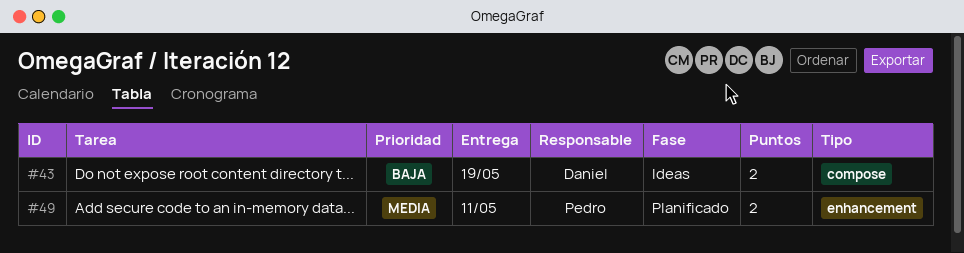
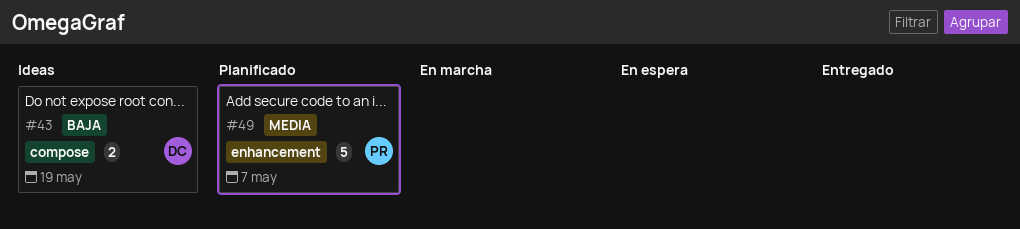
#49, estimate: 2 -> 5
#49, due: May 11 -> May 7

